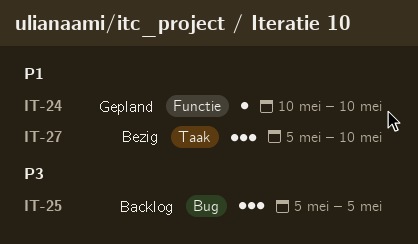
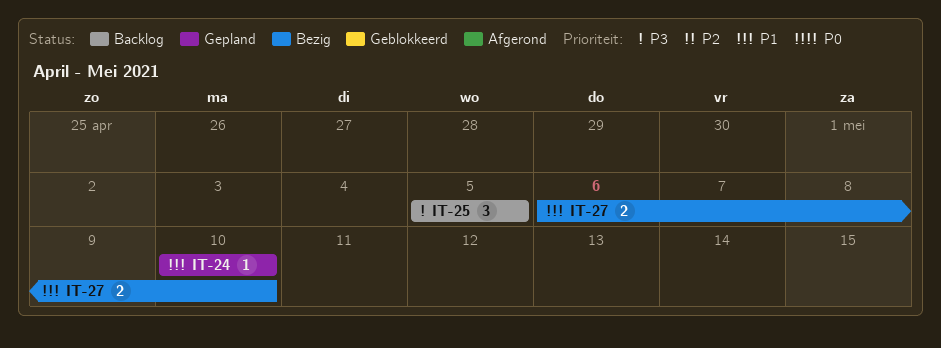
IT-27, estimate: 3 -> 2
IT-27, start: May 5 -> May 6

